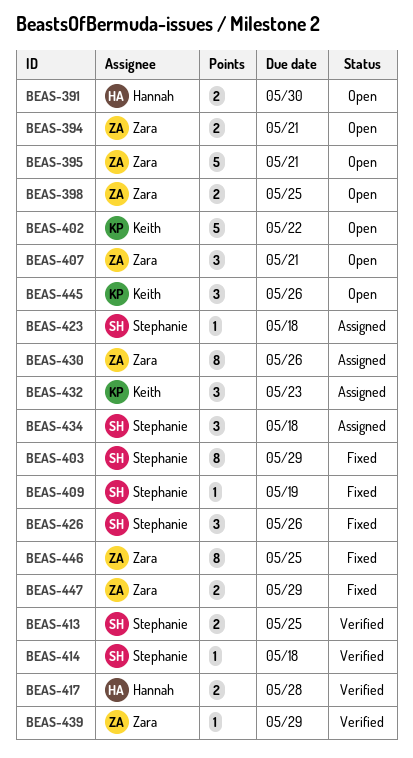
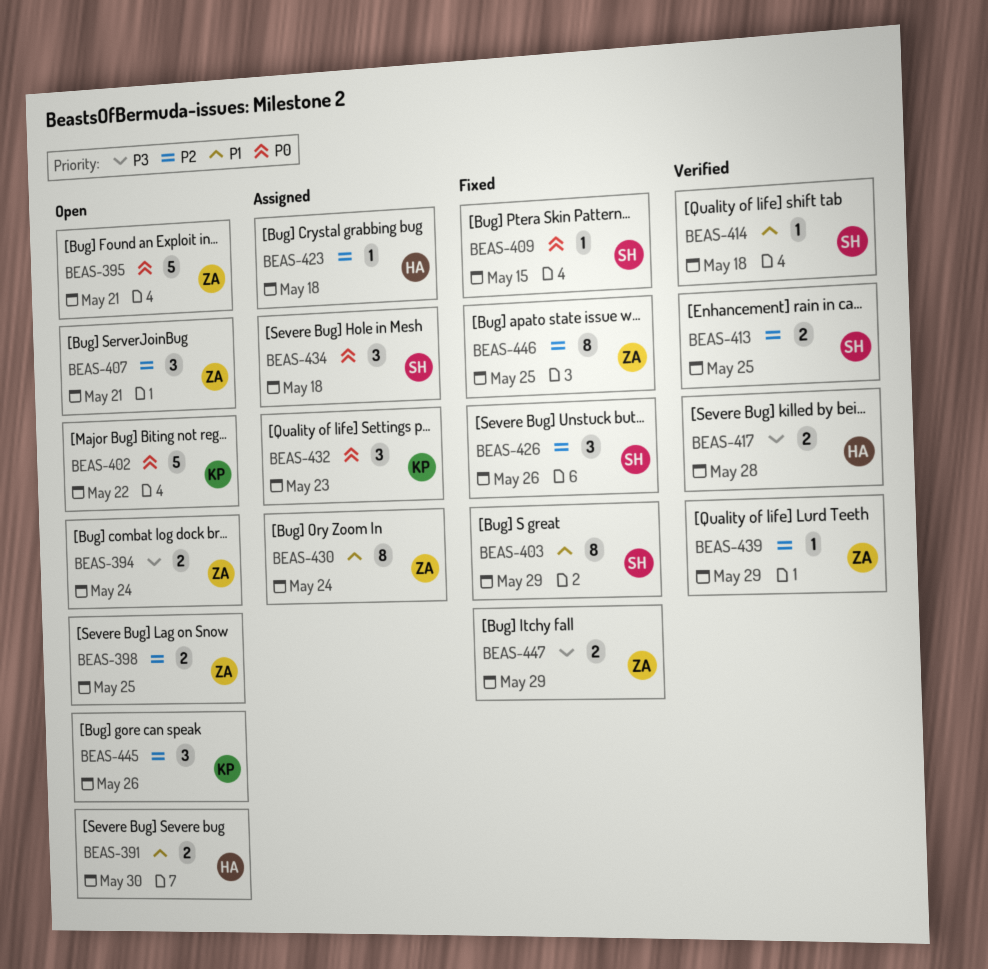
BEAS-394, due: May 21 -> May 24
BEAS-409, due: May 19 -> May 15
BEAS-423, owner: Stephanie -> Hannah
BEAS-430, due: May 26 -> May 24

